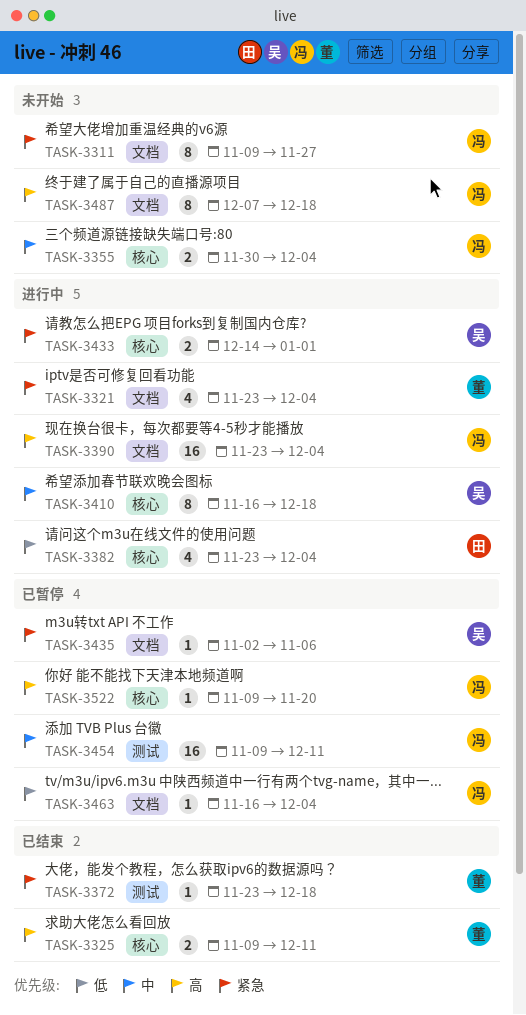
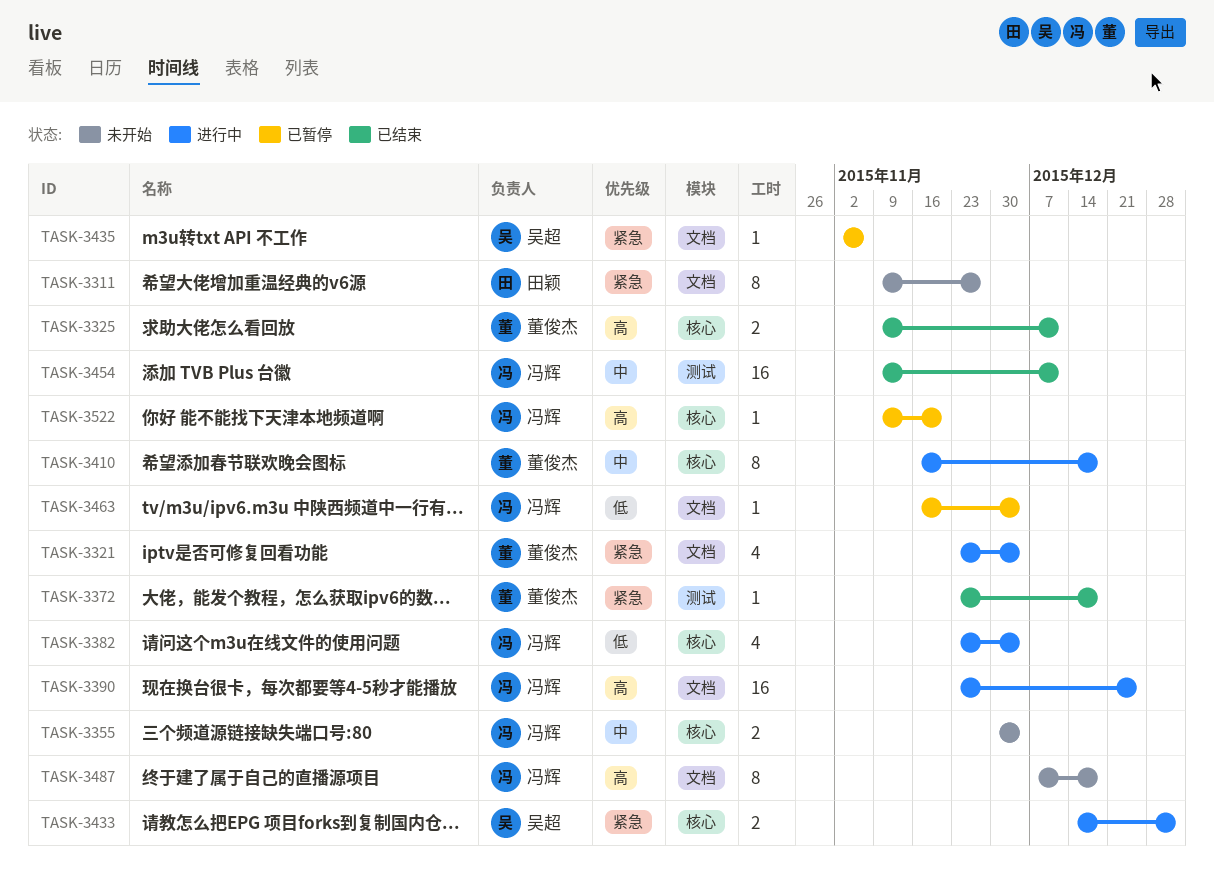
TASK-3311, owner: 冯辉 -> 田颖
TASK-3382, owner: 田颖 -> 冯辉
TASK-3390, due: Dec 4 -> Dec 25
TASK-3410, owner: 吴超 -> 董俊杰
TASK-3454, status: 已暂停 -> 已结束

